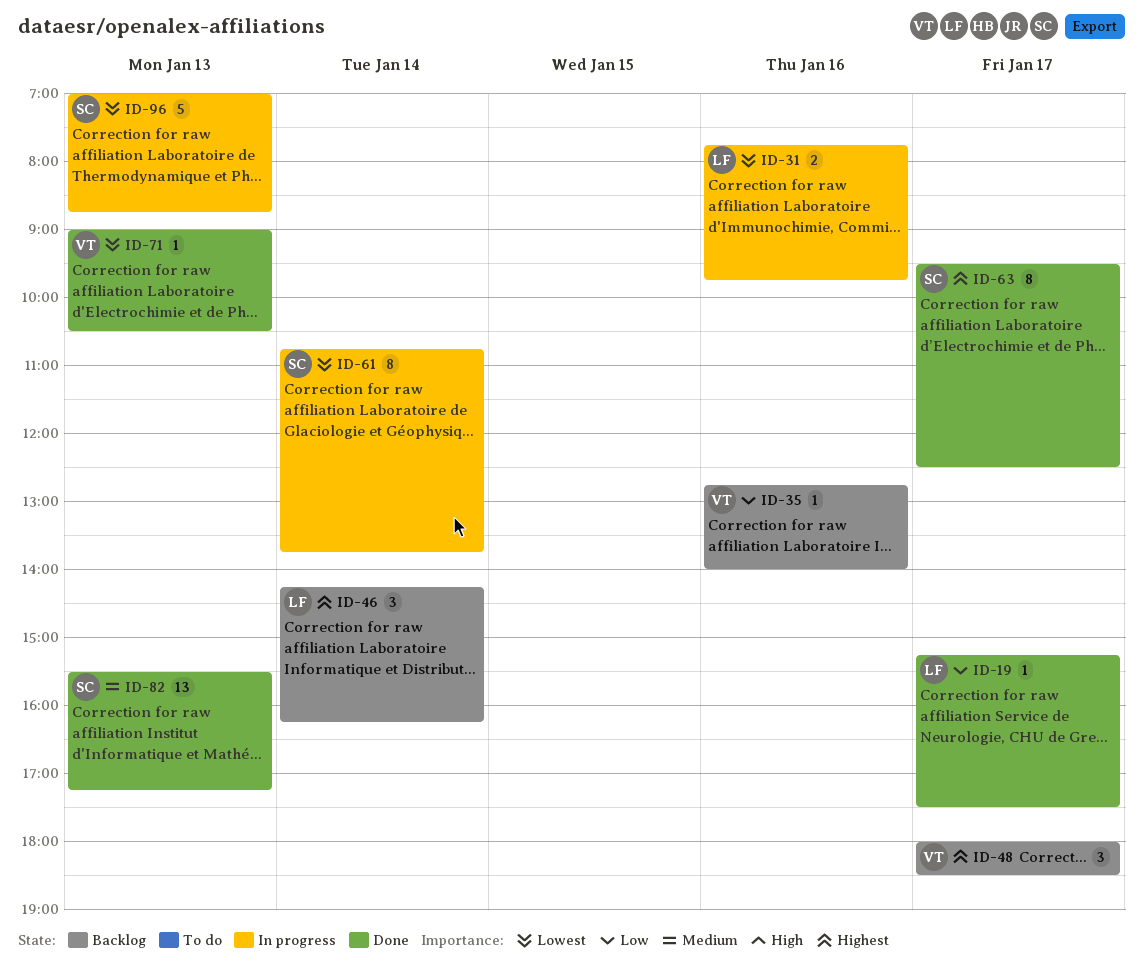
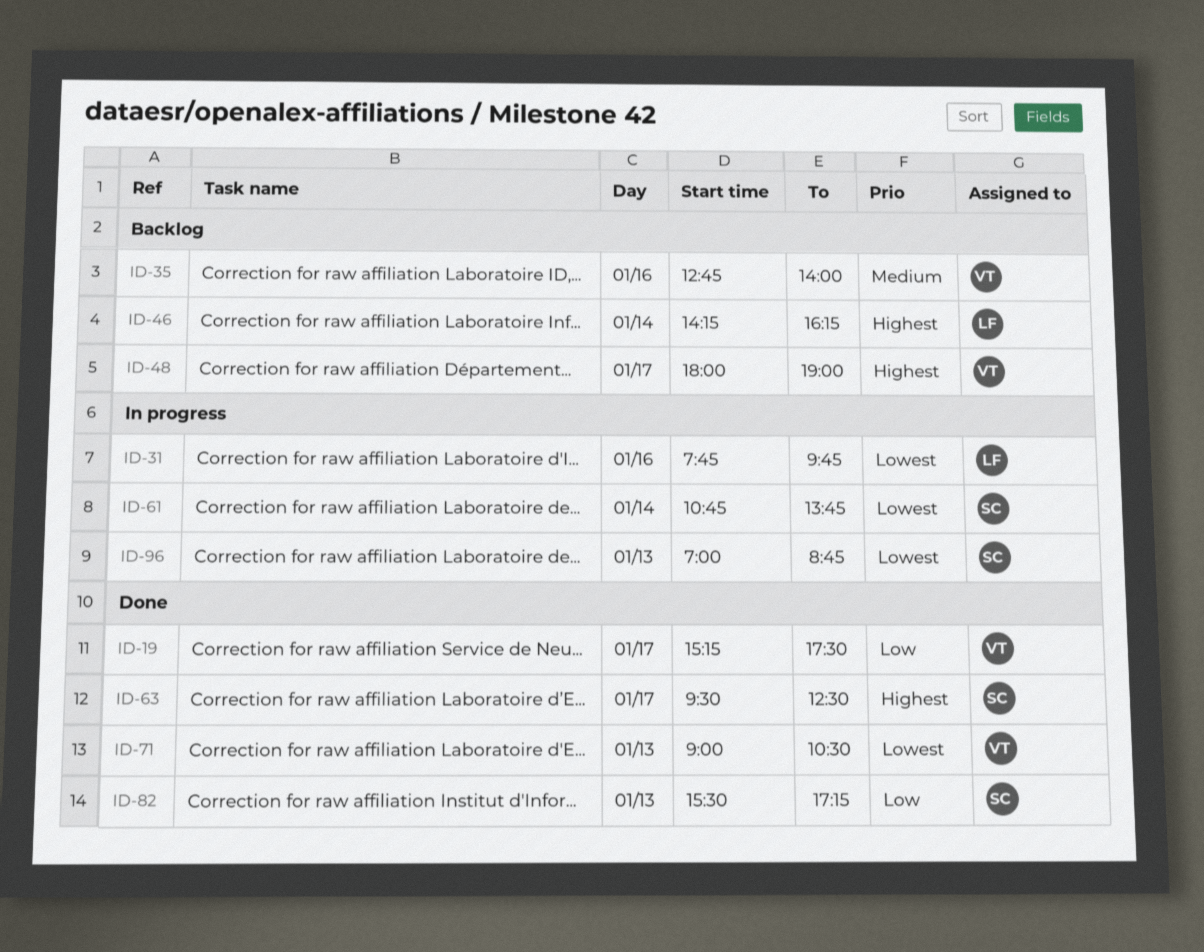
ID-19, owner: LF -> VT
ID-35, priority: Low -> Medium
ID-48, ends: 18:30 -> 19:00
ID-82, priority: Medium -> Low

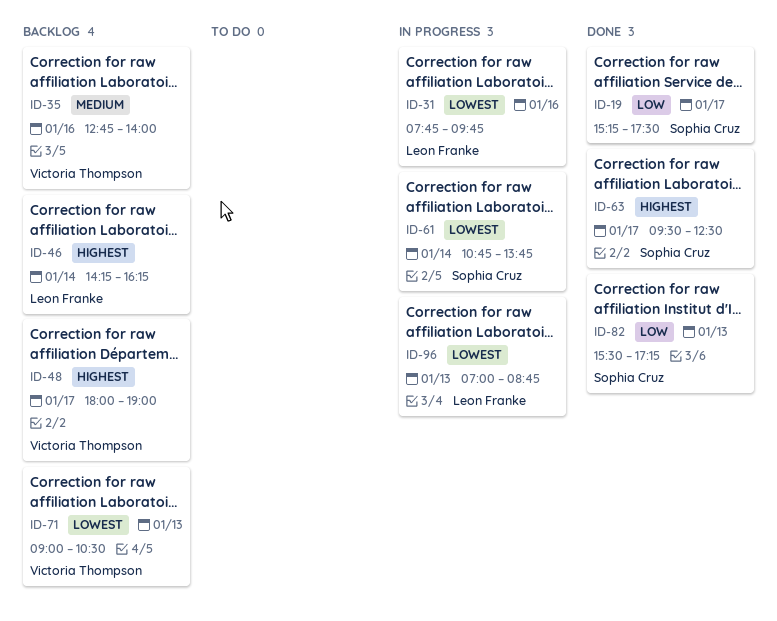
ID-19, owner: Victoria Thompson -> Sophia Cruz
ID-71, status: Done -> Backlog
ID-96, owner: Sophia Cruz -> Leon Franke

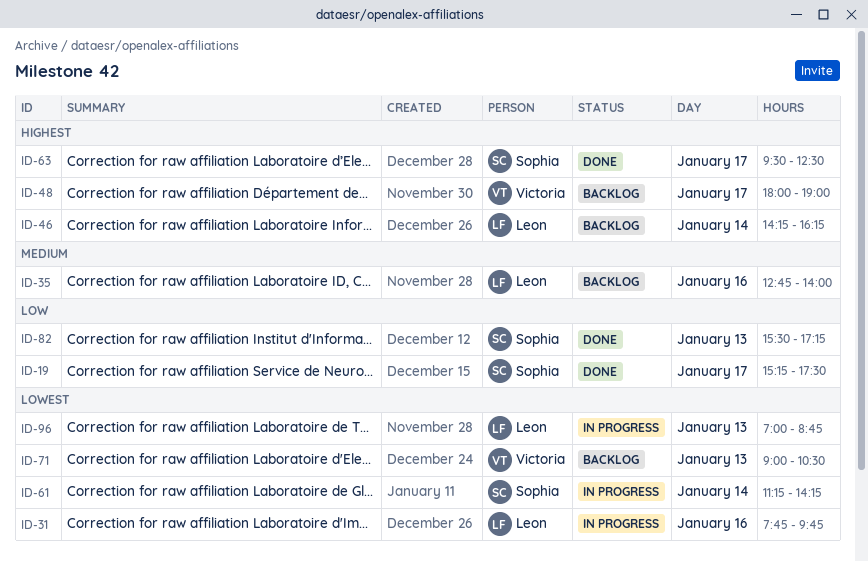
ID-35, owner: Victoria Thompson -> Leon Franke
ID-61, begins: 10:45 -> 11:15
ID-61, ends: 13:45 -> 14:15

